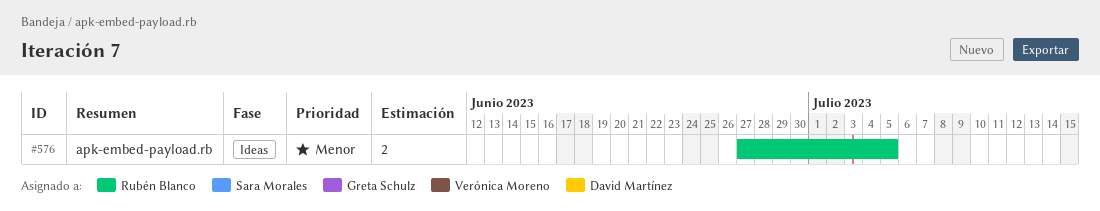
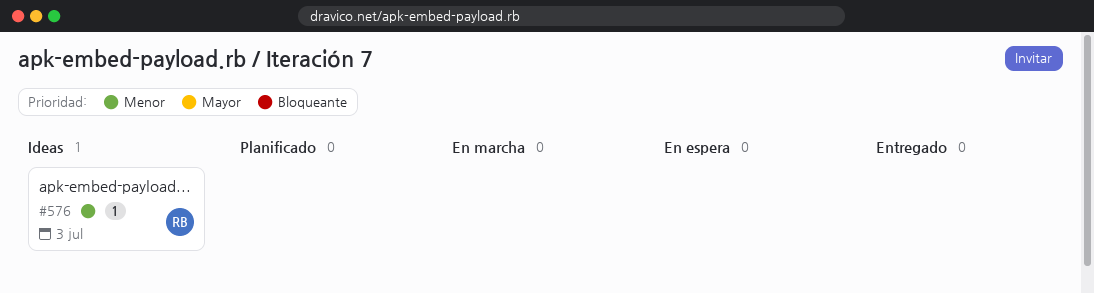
#576, estimate: 2 -> 1
#576, due: Jul 5 -> Jul 3

